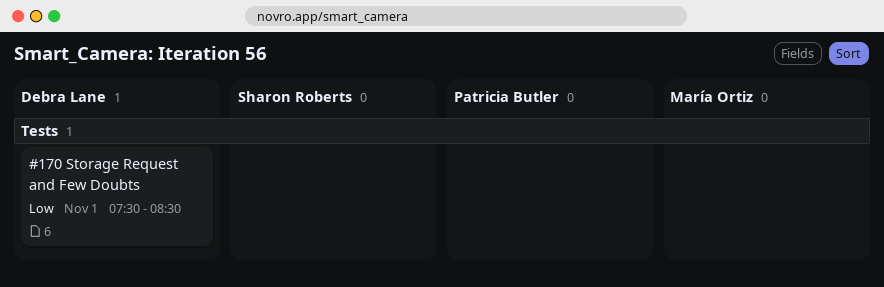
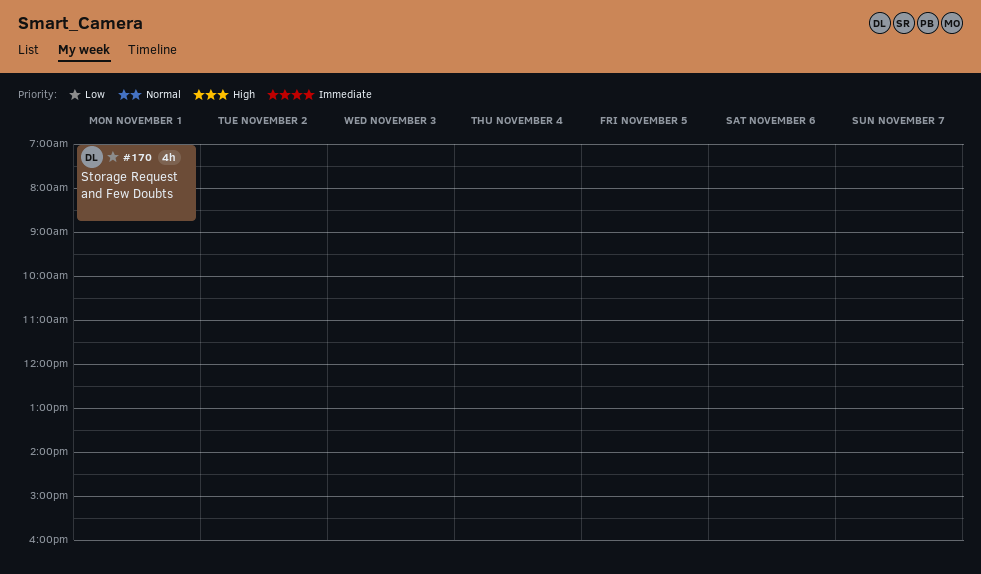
#170, begins: 07:30 -> 07:00
#170, ends: 08:30 -> 08:45

